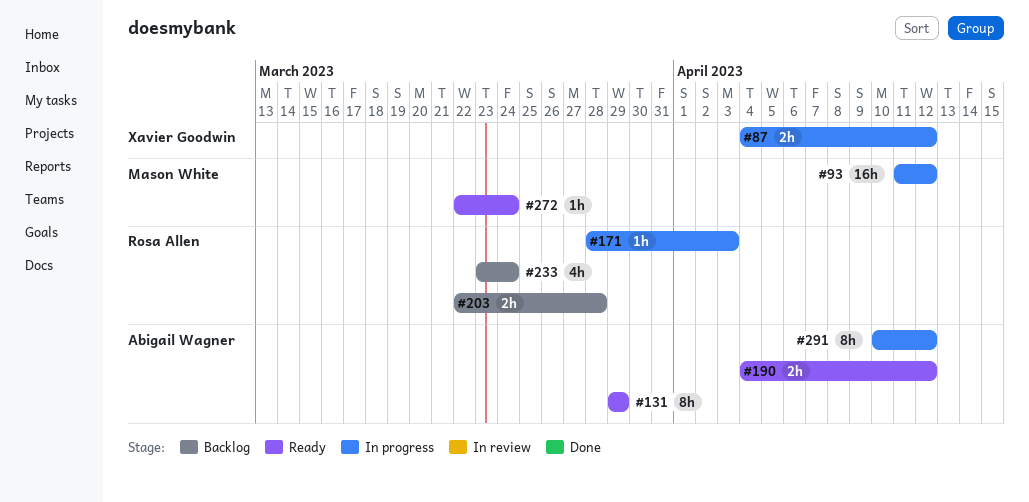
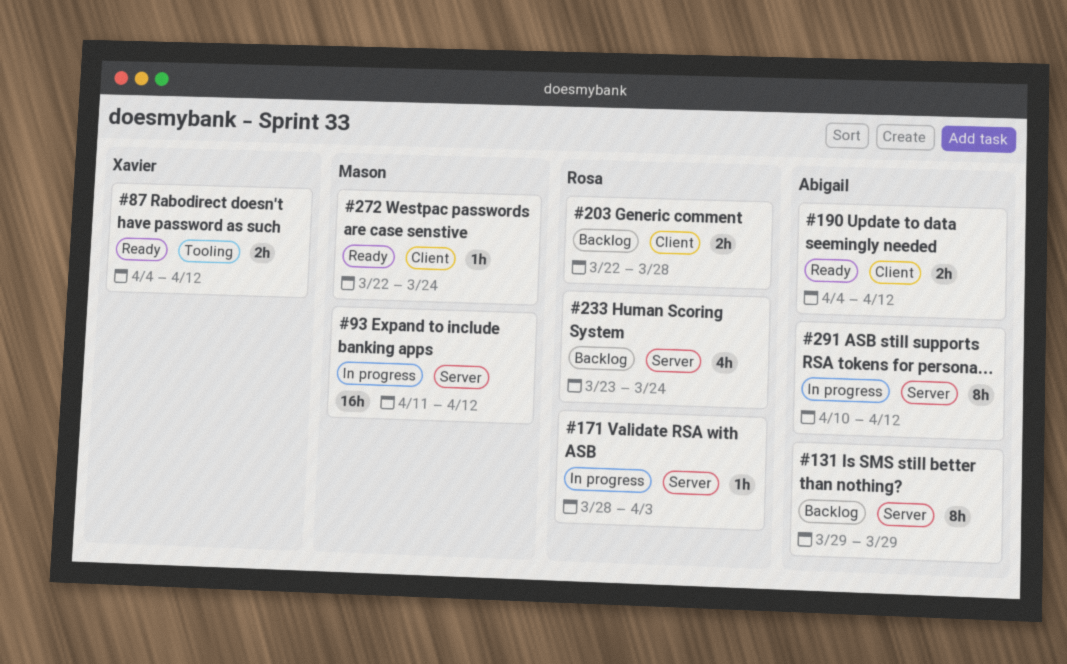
#87, status: In progress -> Ready
#131, status: Ready -> Backlog

